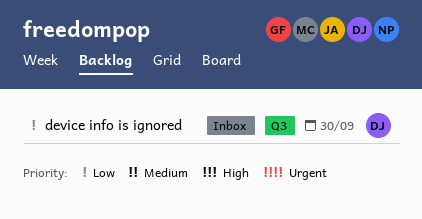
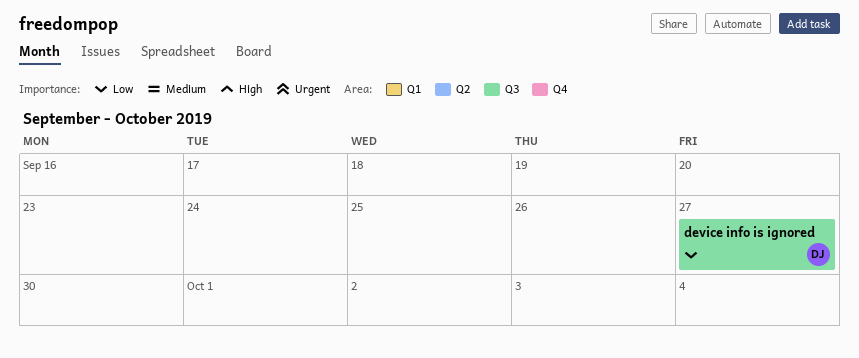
device info is ignored, due: Sep 30 -> Sep 27

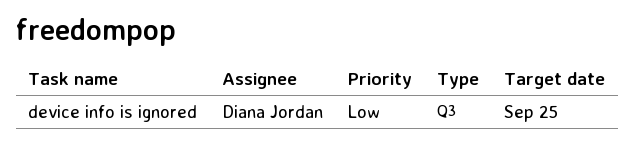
device info is ignored, due: Sep 27 -> Sep 25

